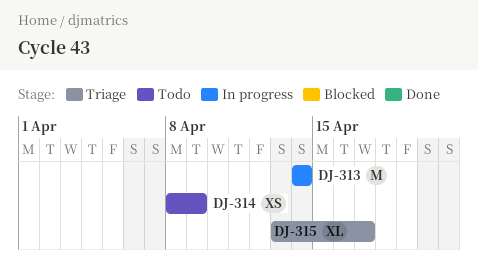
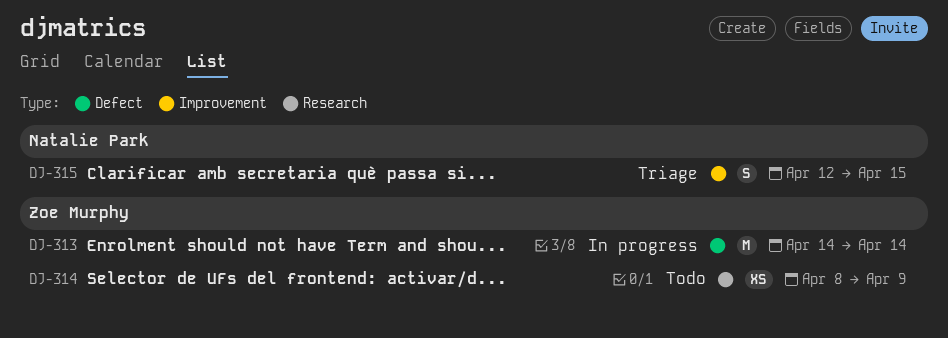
DJ-315, estimate: XL -> S
DJ-315, start: Apr 13 -> Apr 12
DJ-315, due: Apr 17 -> Apr 15

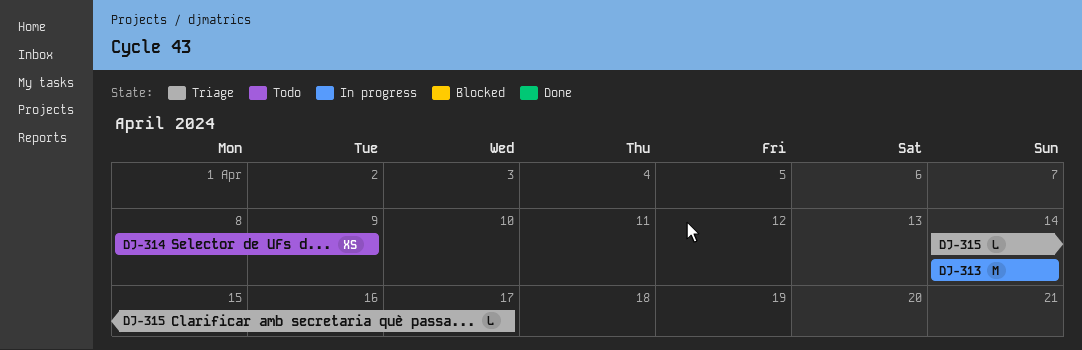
DJ-315, estimate: S -> L
DJ-315, start: Apr 12 -> Apr 14
DJ-315, due: Apr 15 -> Apr 17

